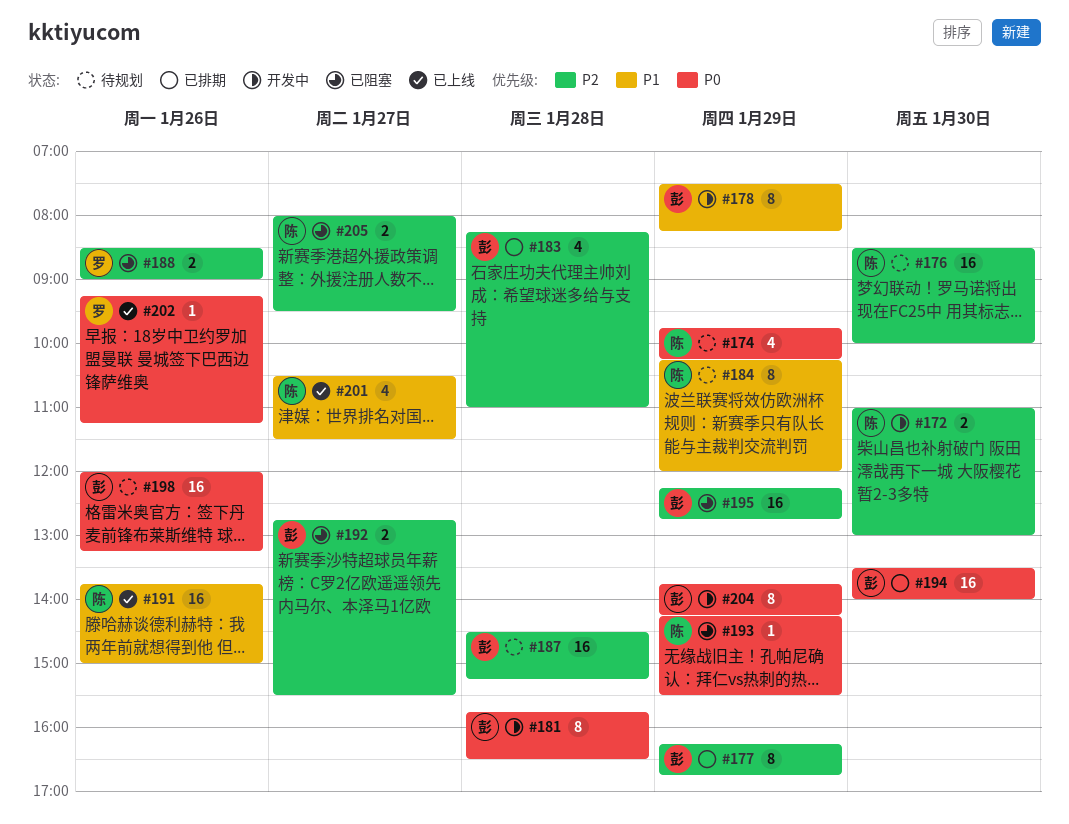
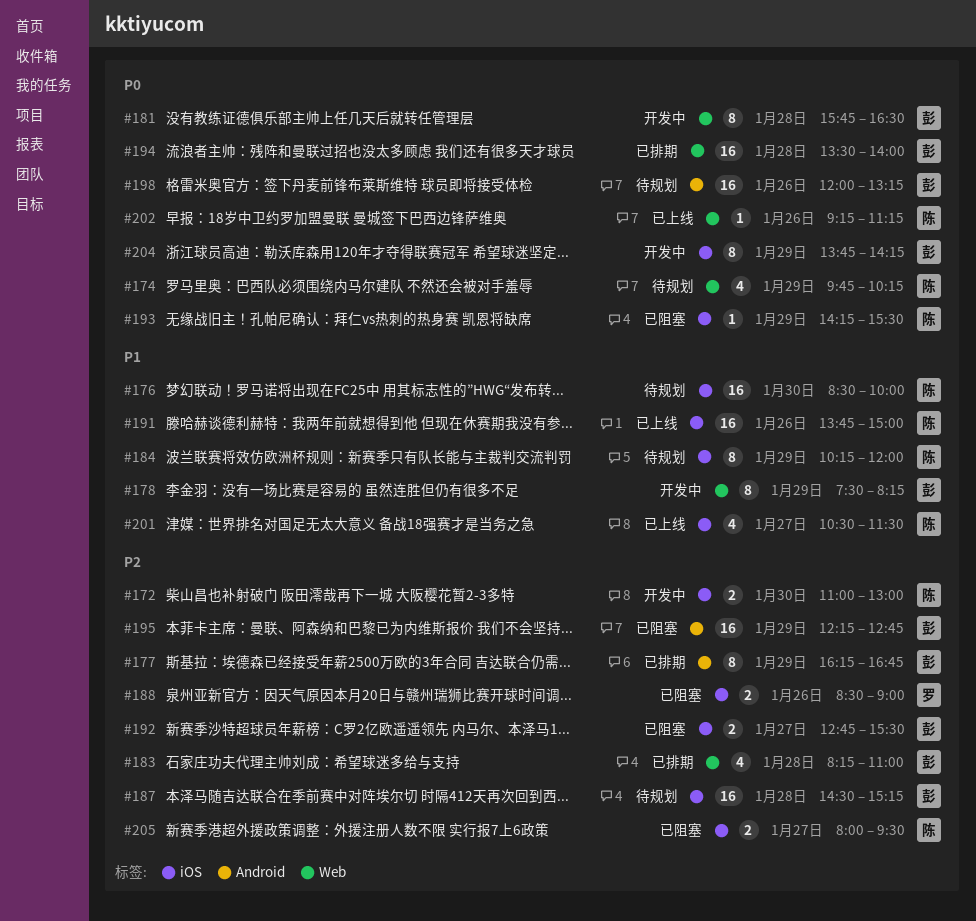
#176, priority: P2 -> P1
#194, day: Jan 30 -> Jan 28
#202, owner: 罗 -> 陈

